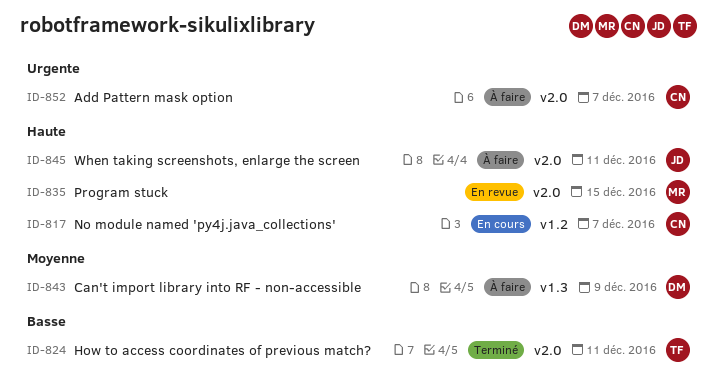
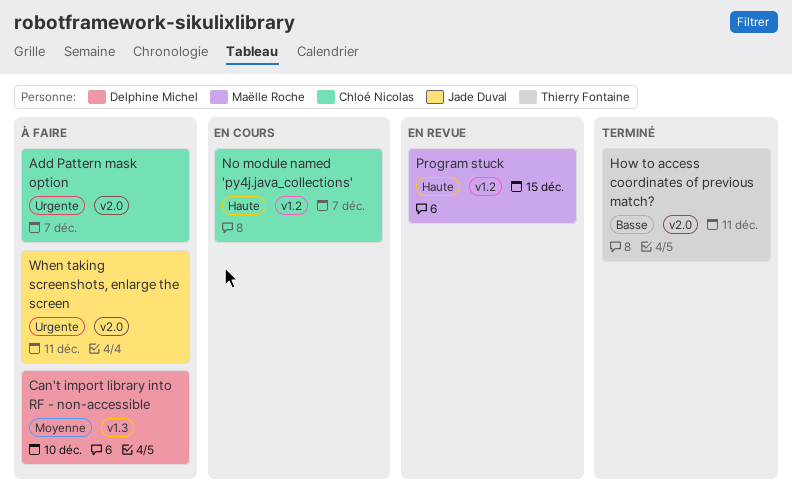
Can't import library into RF - non-accessible, due: Dec 9 -> Dec 10
Program stuck, label: v2.0 -> v1.2
When taking screenshots, enlarge the screen, priority: Haute -> Urgente

